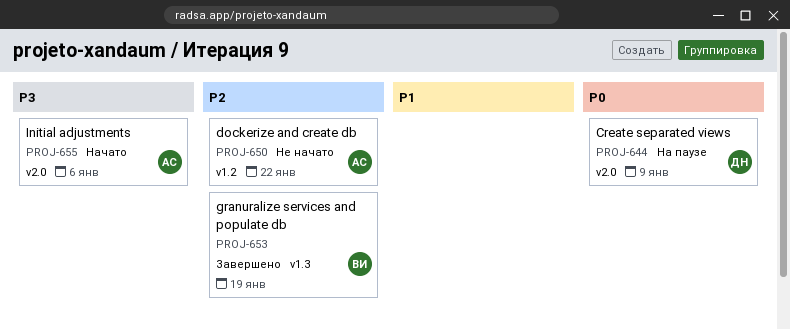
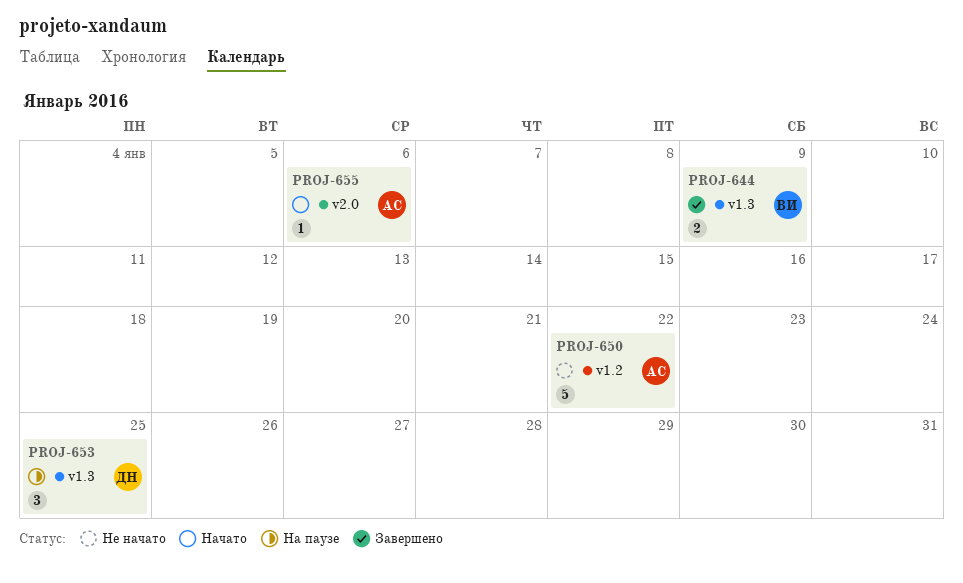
PROJ-644, status: На паузе -> Завершено
PROJ-644, owner: ДН -> ВИ
PROJ-644, label: v2.0 -> v1.3
PROJ-653, status: Завершено -> На паузе
PROJ-653, owner: ВИ -> ДН
PROJ-653, due: Jan 19 -> Jan 25

